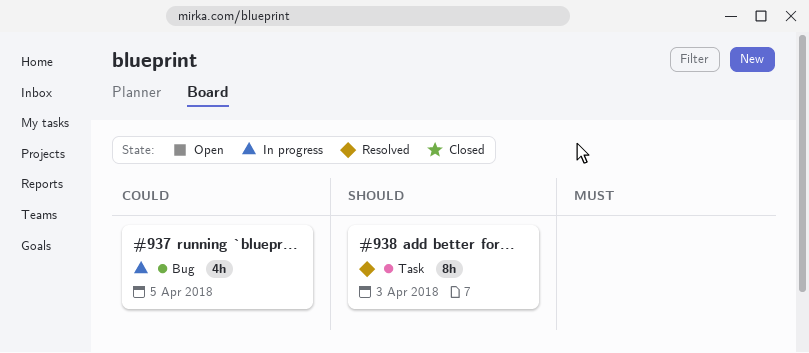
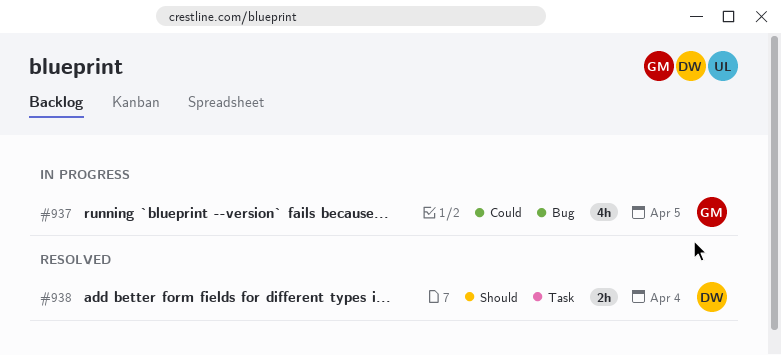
#938, estimate: 8h -> 2h
#938, due: Apr 3 -> Apr 4

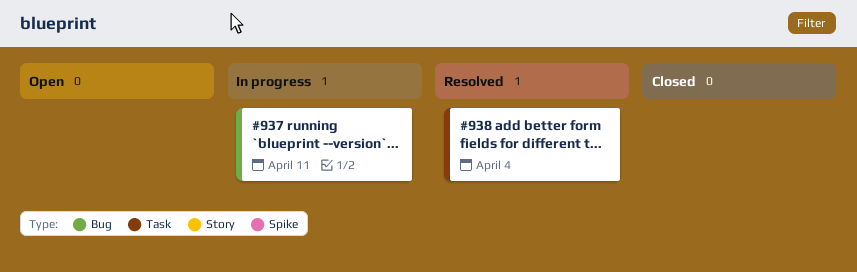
#937, due: Apr 5 -> Apr 11

